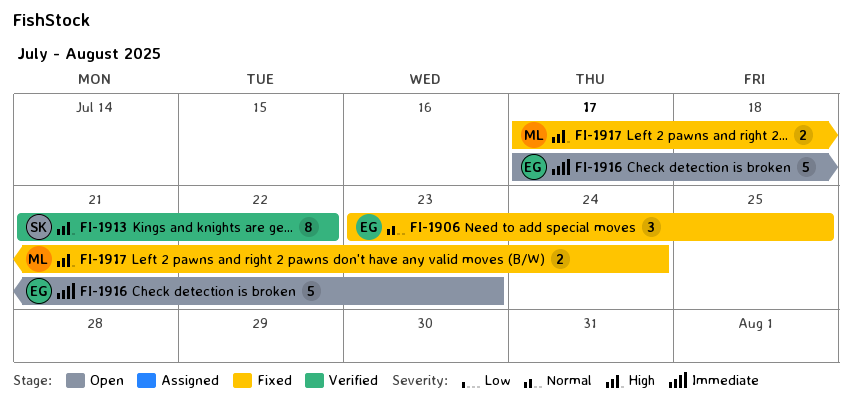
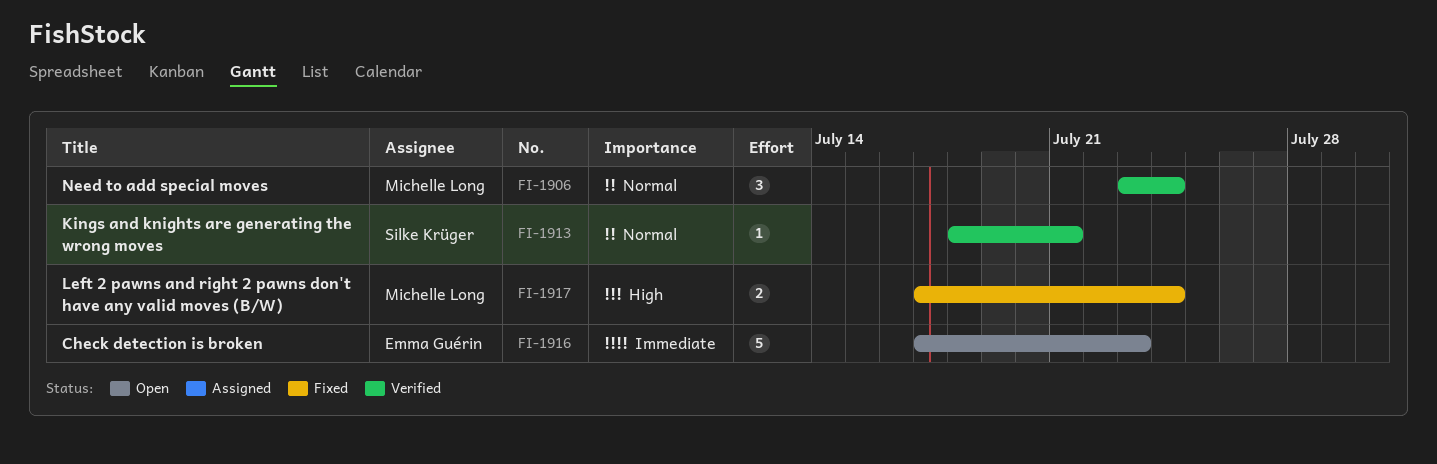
FI-1906, status: Fixed -> Verified
FI-1906, owner: Emma Guérin -> Michelle Long
FI-1906, due: Jul 25 -> Jul 24
FI-1913, priority: High -> Normal
FI-1913, estimate: 8 -> 1
FI-1913, start: Jul 21 -> Jul 18
FI-1913, due: Jul 22 -> Jul 21

